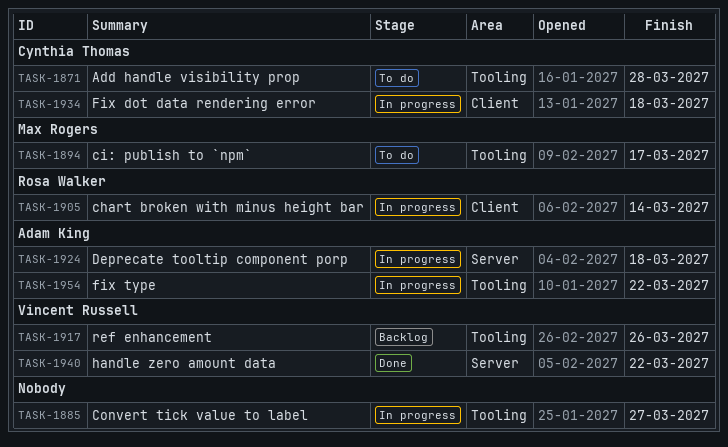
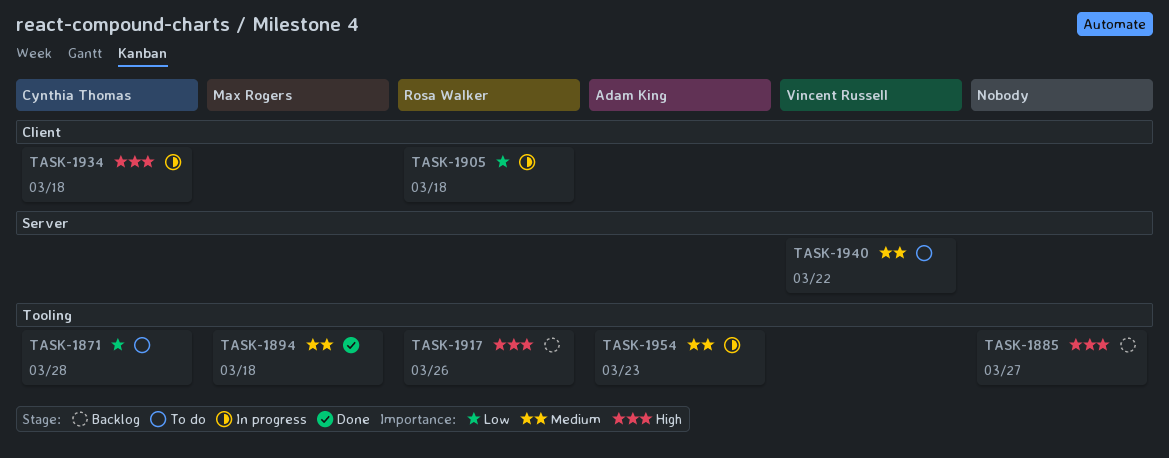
TASK-1885, status: In progress -> Backlog
TASK-1894, status: To do -> Done
TASK-1894, due: Mar 17 -> Mar 18
TASK-1905, due: Mar 14 -> Mar 18
TASK-1917, owner: Vincent Russell -> Rosa Walker
TASK-1924: present -> none
TASK-1940, status: Done -> To do
TASK-1954, due: Mar 22 -> Mar 23

